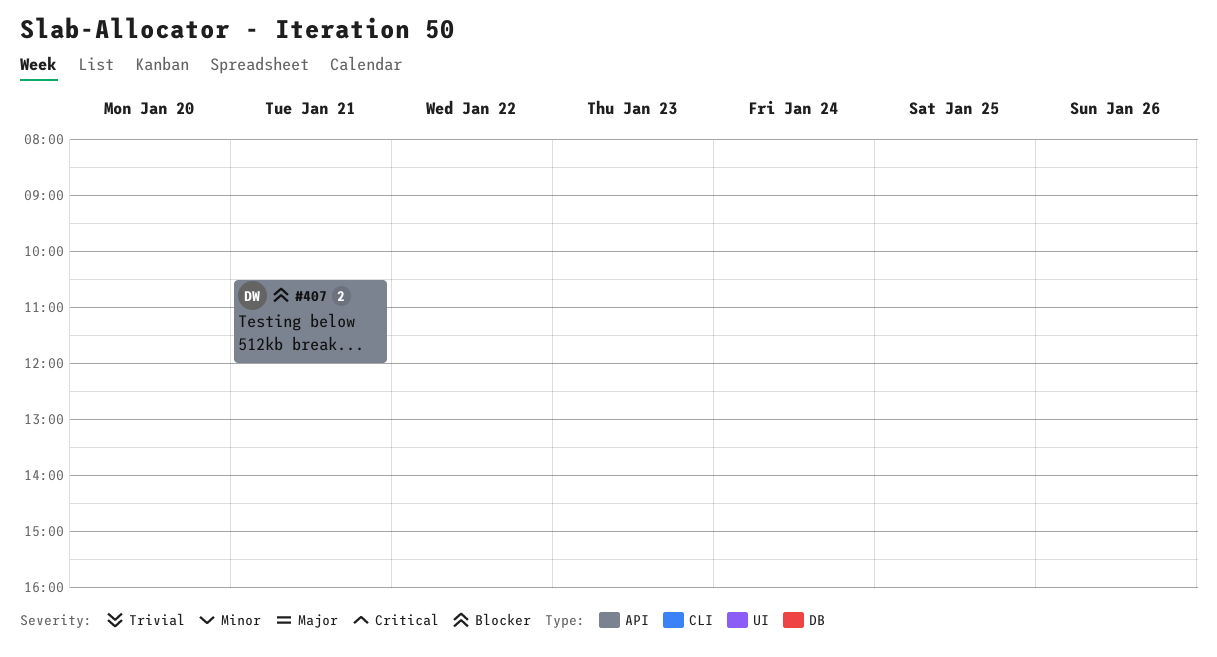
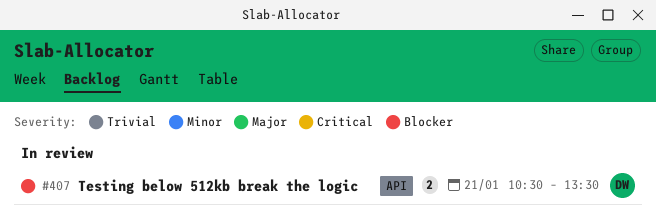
#407, ends: 12:00 -> 13:30

